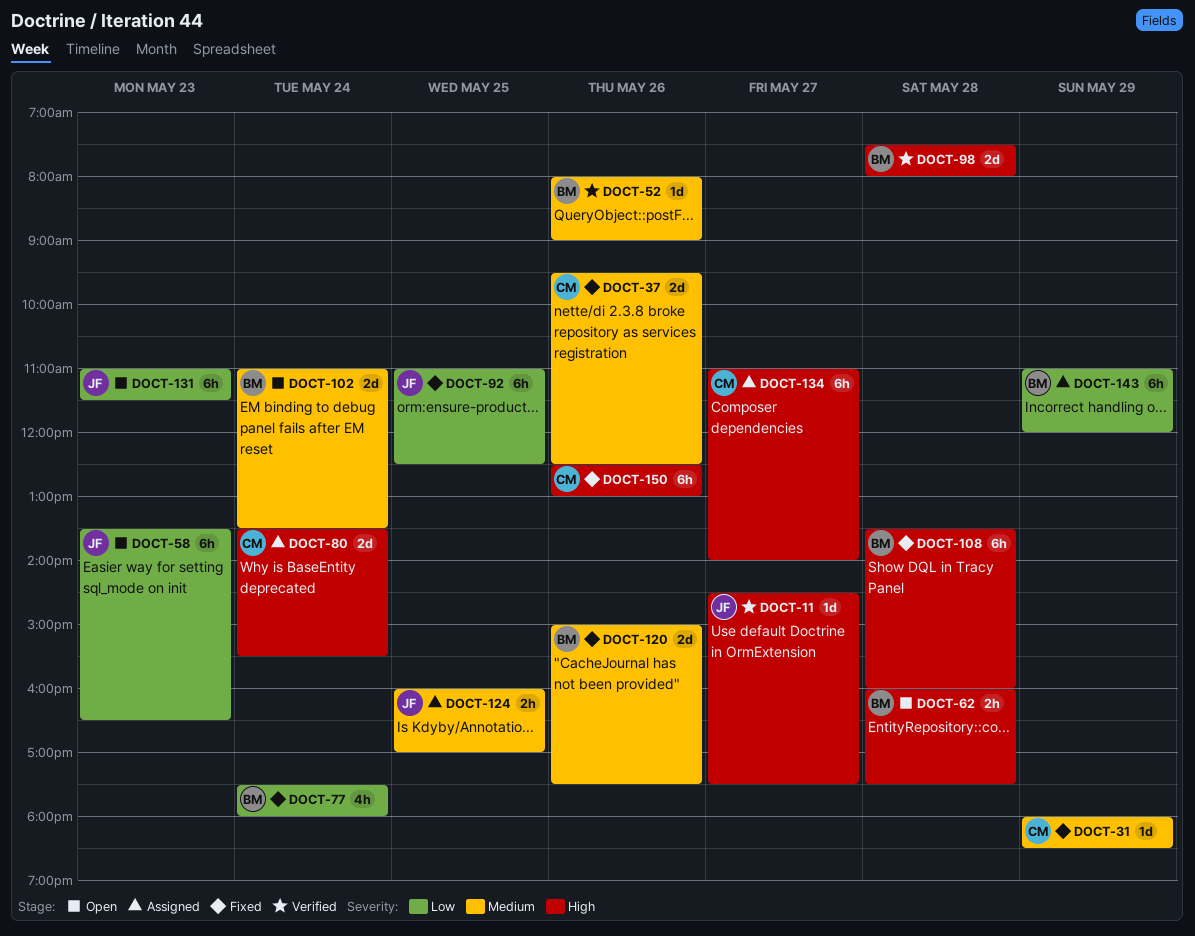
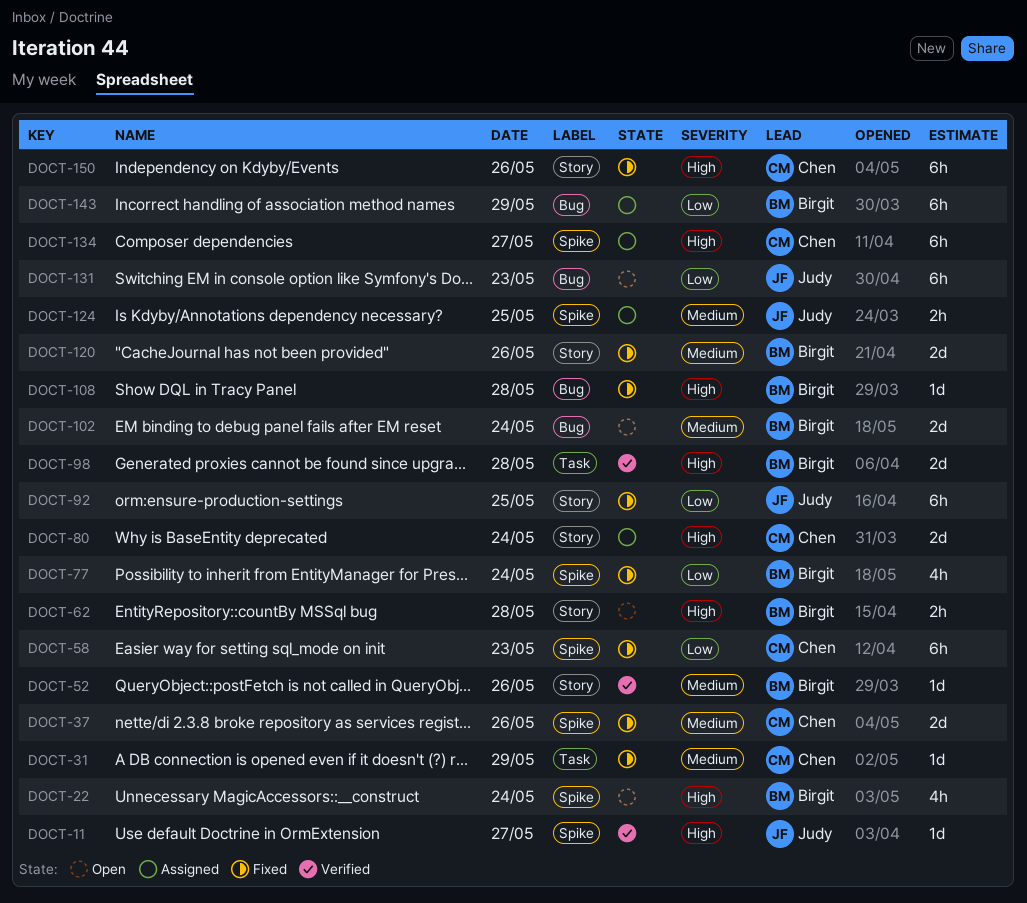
DOCT-22: none -> present
DOCT-58, status: Open -> Fixed
DOCT-58, owner: Judy -> Chen
DOCT-108, estimate: 6h -> 1d

